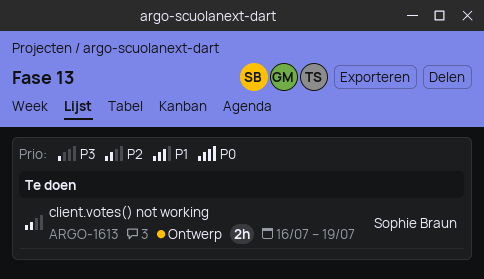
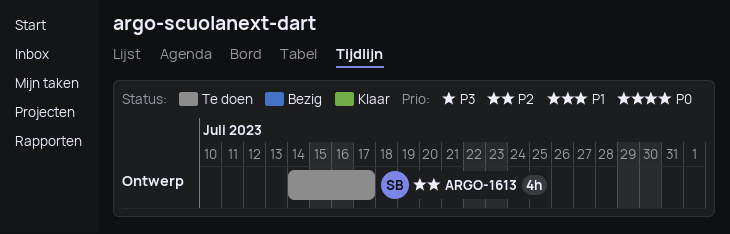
ARGO-1613, estimate: 2h -> 4h
ARGO-1613, start: Jul 16 -> Jul 14
ARGO-1613, due: Jul 19 -> Jul 17

